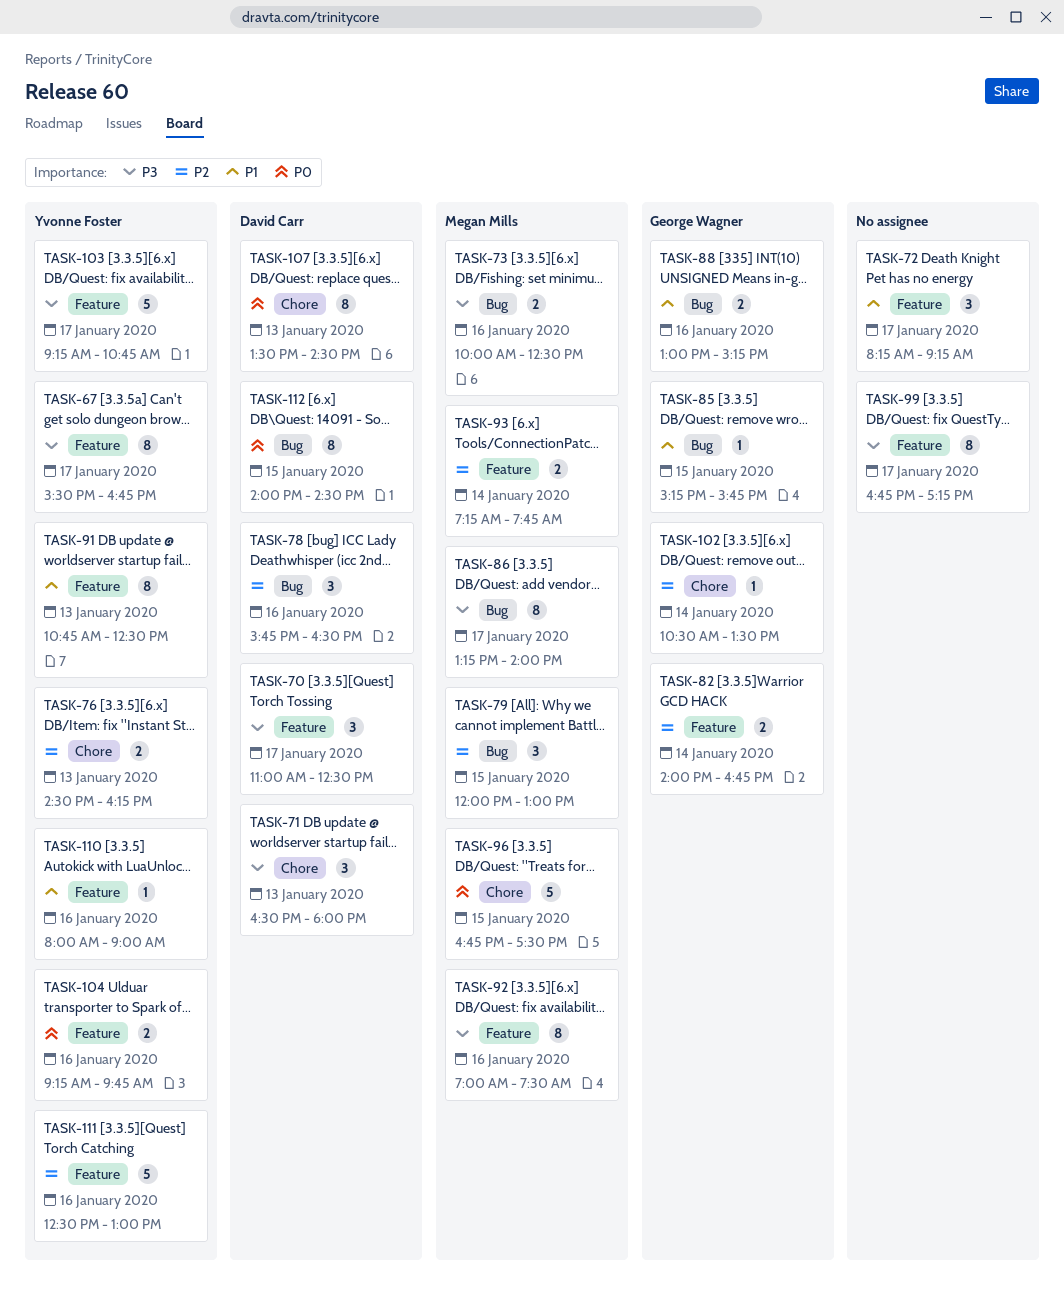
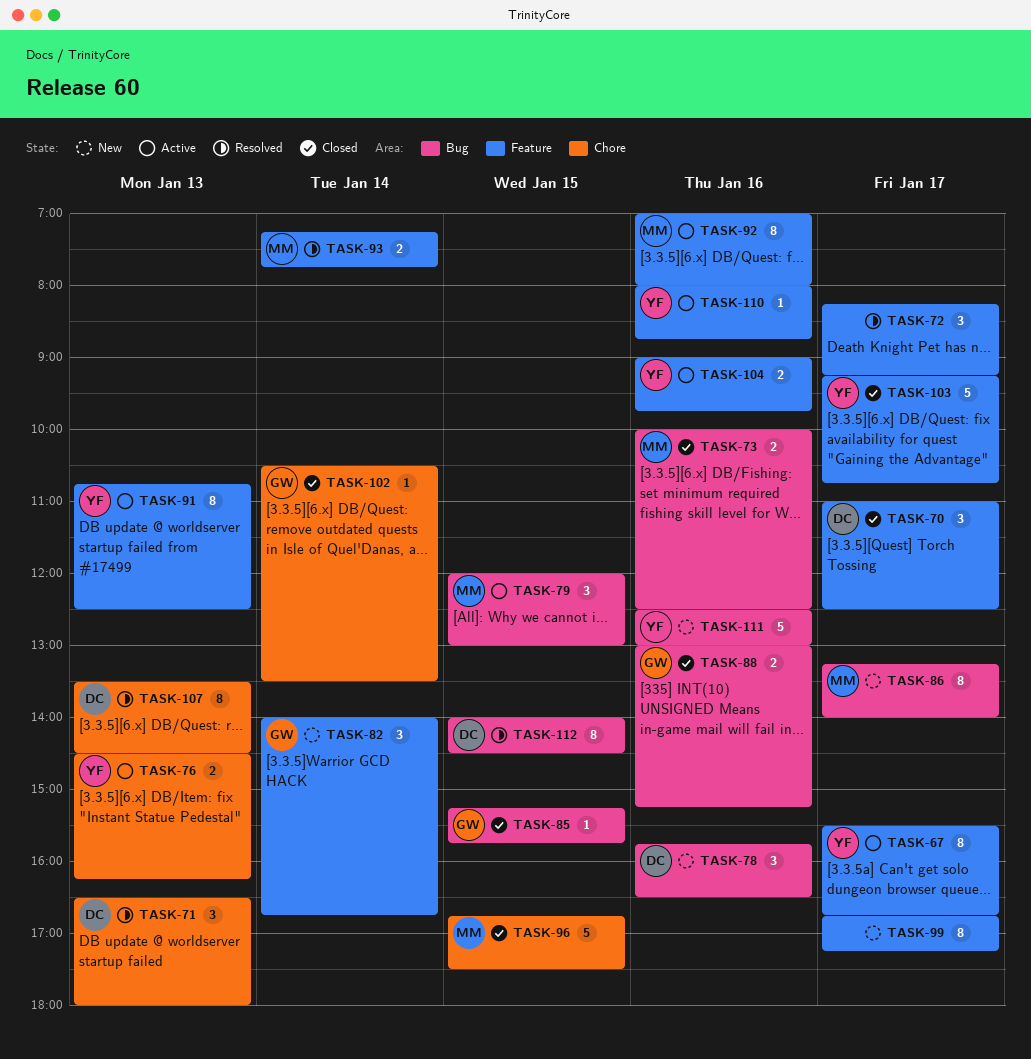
TASK-82, estimate: 2 -> 3
TASK-92, ends: 07:30 -> 08:00
TASK-104, begins: 09:15 -> 09:00
TASK-110, ends: 09:00 -> 08:45
TASK-111, label: Feature -> Bug

